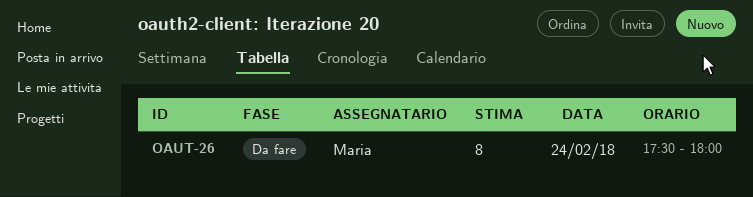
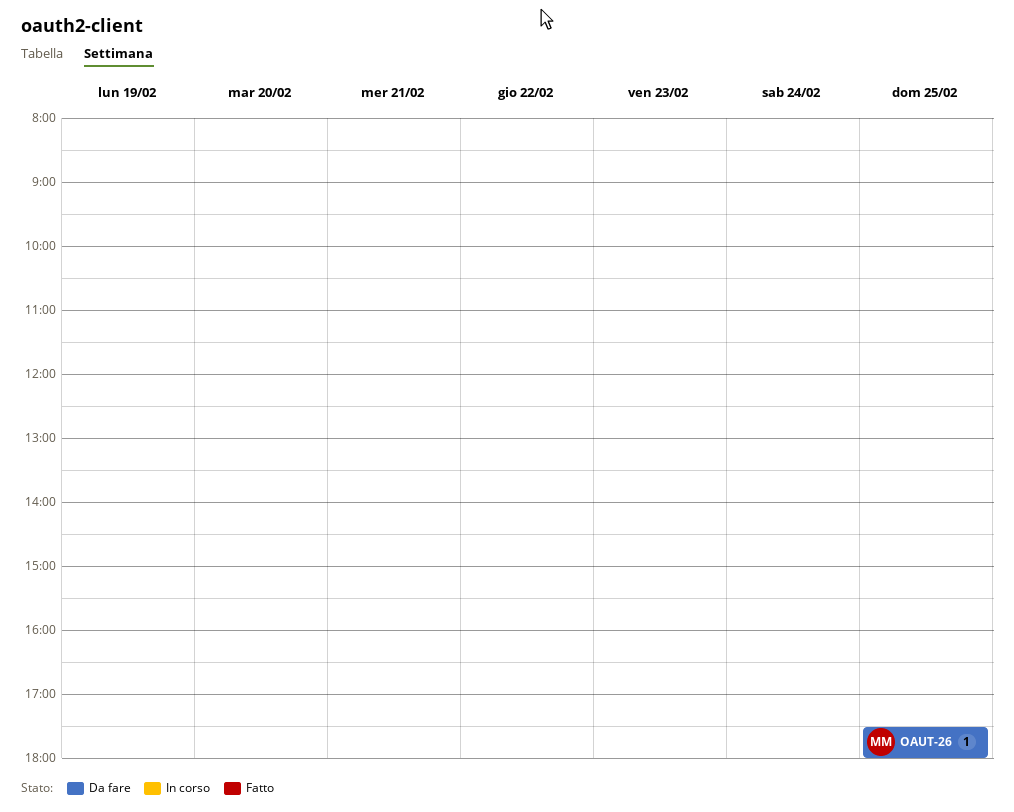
OAUT-26, estimate: 8 -> 1
OAUT-26, day: Feb 24 -> Feb 25

